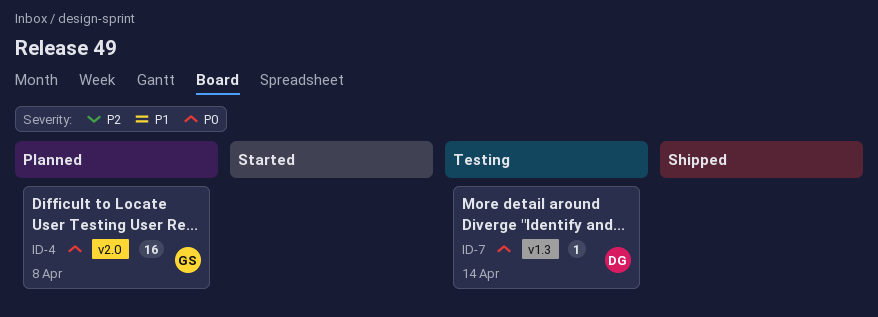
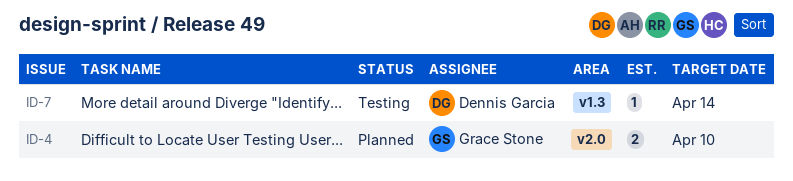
ID-4, estimate: 16 -> 2
ID-4, due: Apr 8 -> Apr 10

